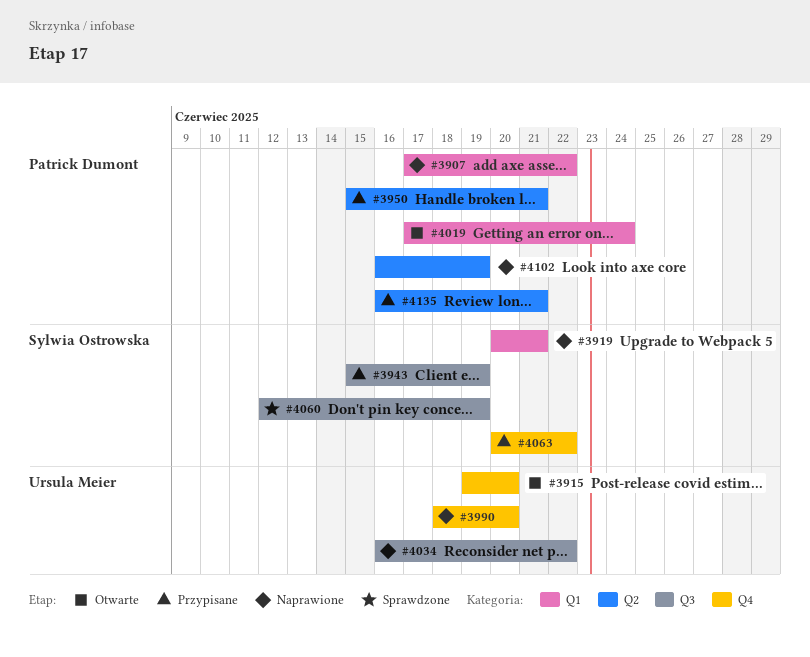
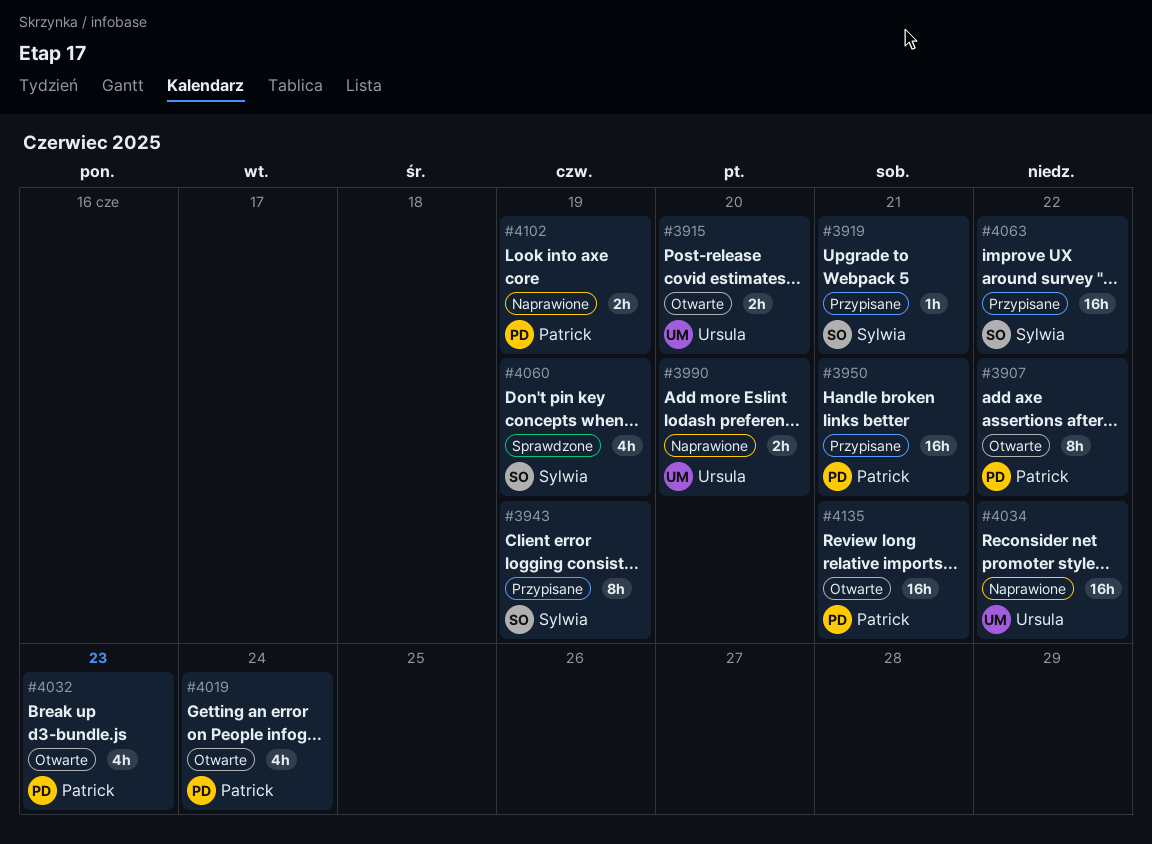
#3907, status: Naprawione -> Otwarte
#3919, status: Naprawione -> Przypisane
#4032: none -> present
#4135, status: Przypisane -> Otwarte

